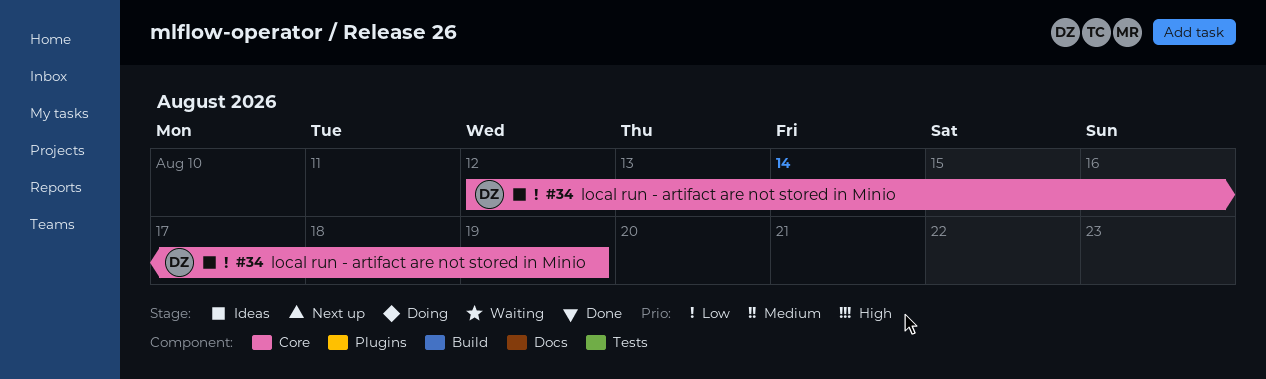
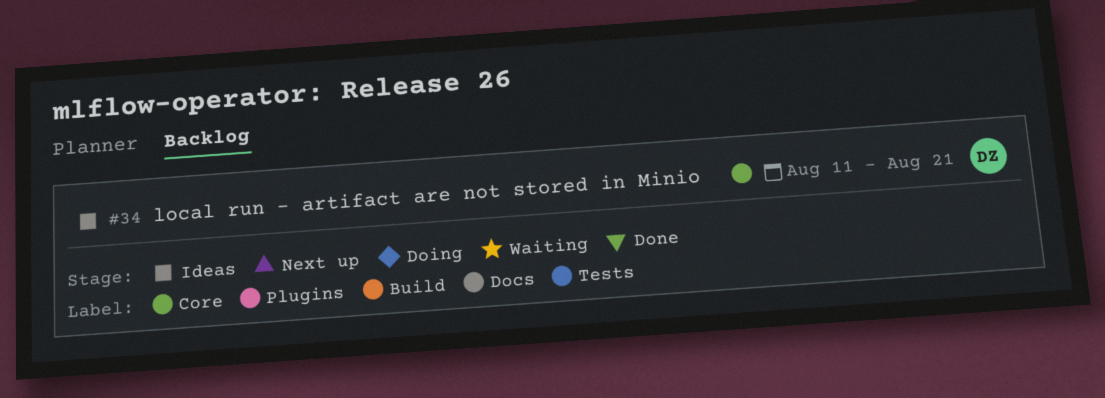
#34, start: Aug 12 -> Aug 11
#34, due: Aug 19 -> Aug 21

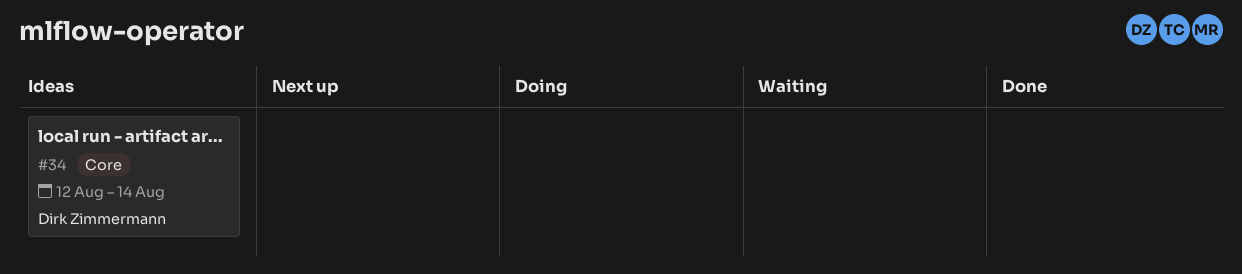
#34, start: Aug 11 -> Aug 12
#34, due: Aug 21 -> Aug 14

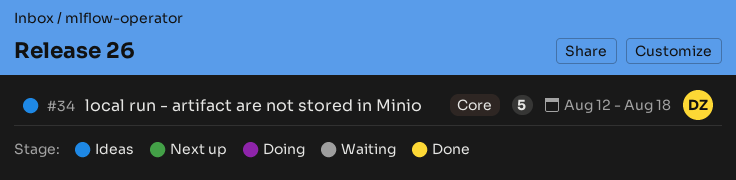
#34, due: Aug 14 -> Aug 18

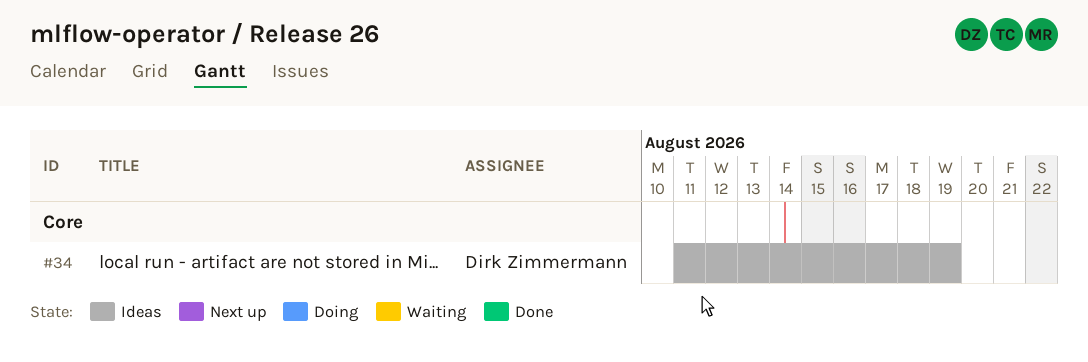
#34, start: Aug 12 -> Aug 11
#34, due: Aug 18 -> Aug 19

